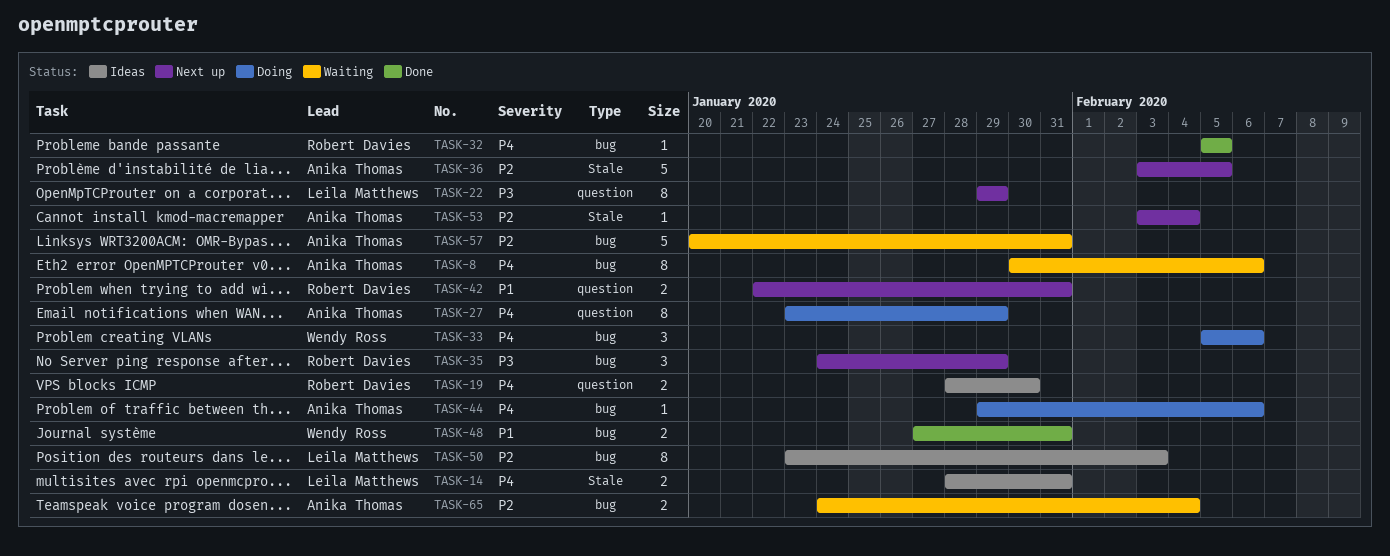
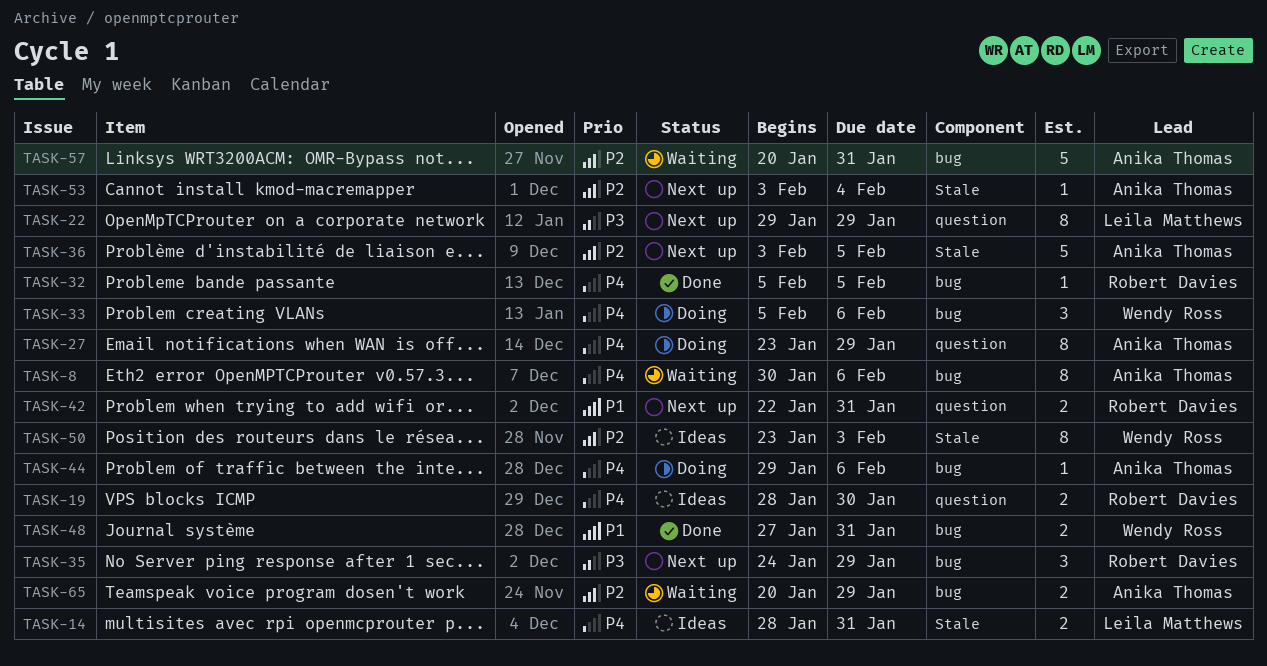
TASK-50, owner: Leila Matthews -> Wendy Ross
TASK-50, label: bug -> Stale
TASK-65, start: Jan 24 -> Jan 20
TASK-65, due: Feb 4 -> Jan 29

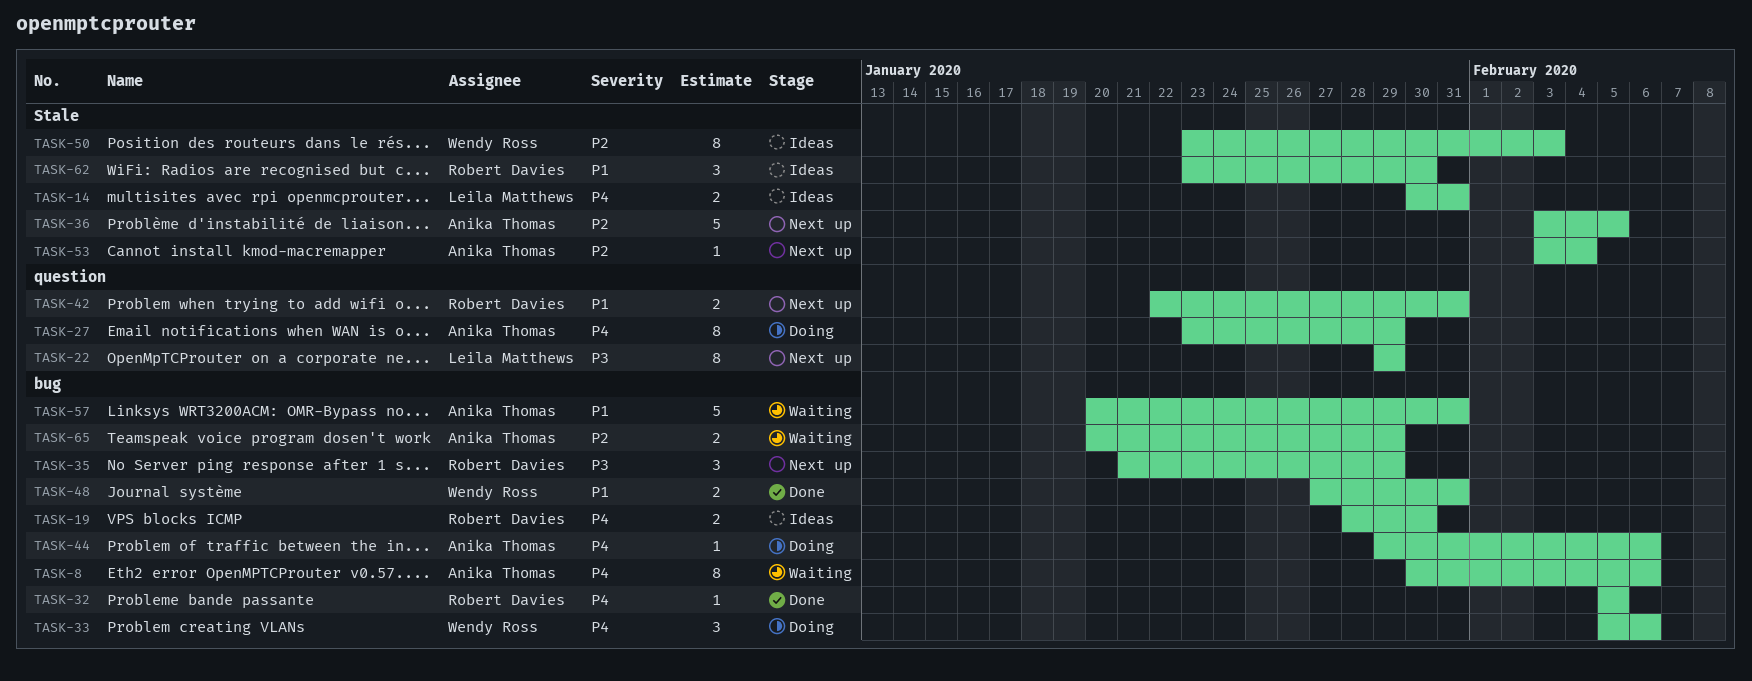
TASK-14, start: Jan 28 -> Jan 30
TASK-19, label: question -> bug
TASK-35, start: Jan 24 -> Jan 21
TASK-57, priority: P2 -> P1
TASK-62: none -> present

